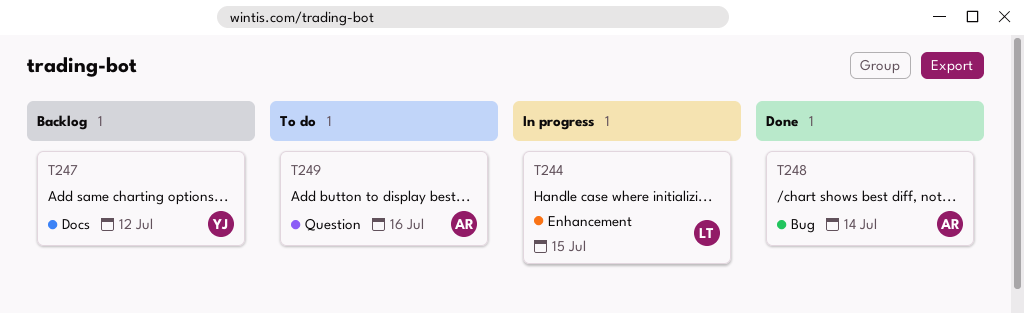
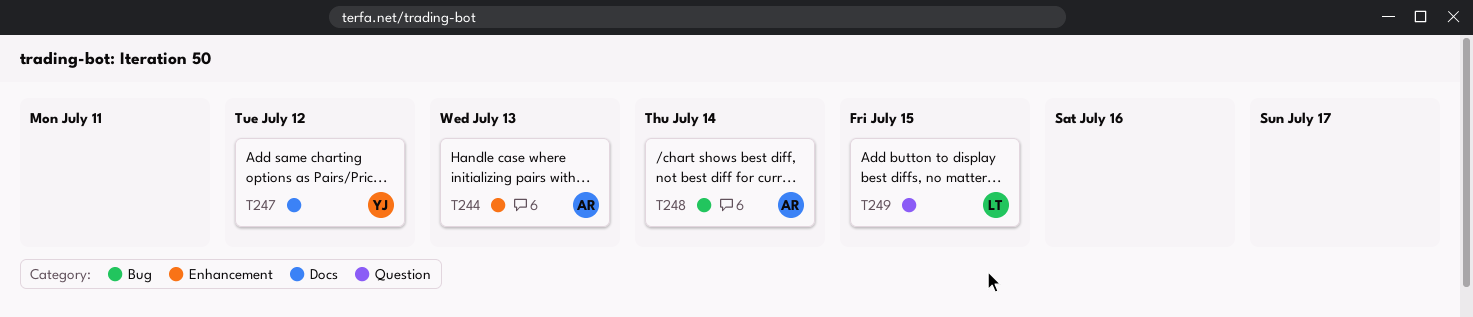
T244, owner: LT -> AR
T244, due: Jul 15 -> Jul 13
T249, owner: AR -> LT
T249, due: Jul 16 -> Jul 15

